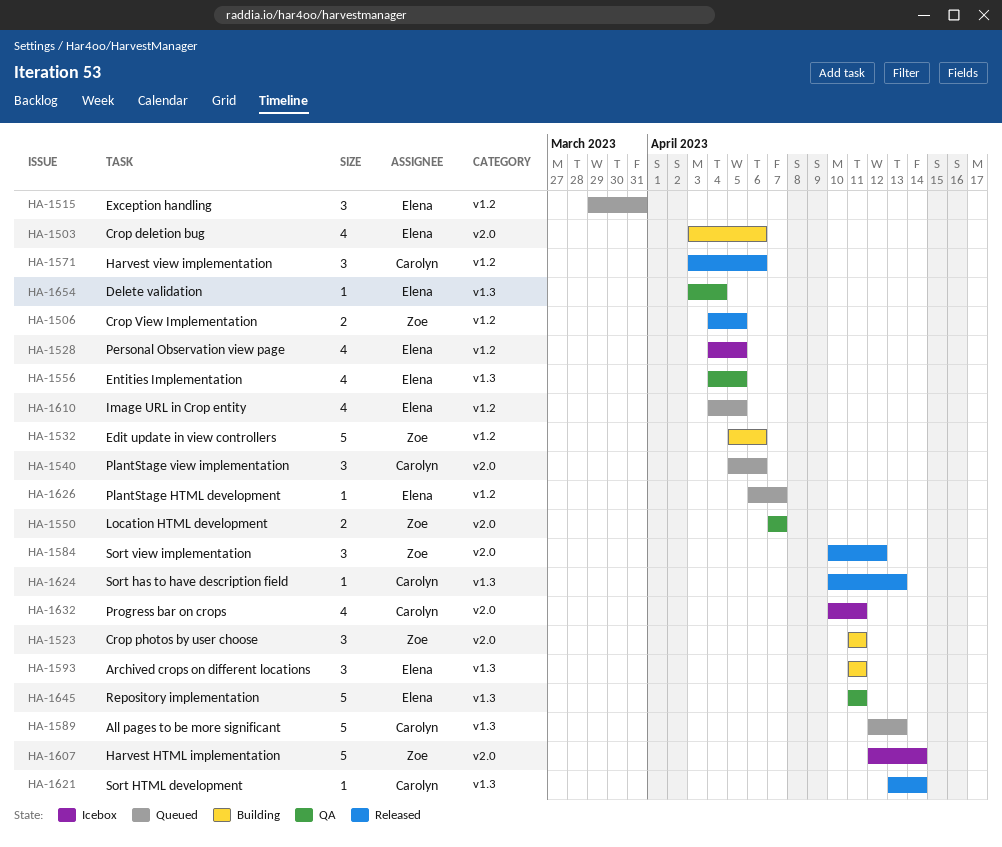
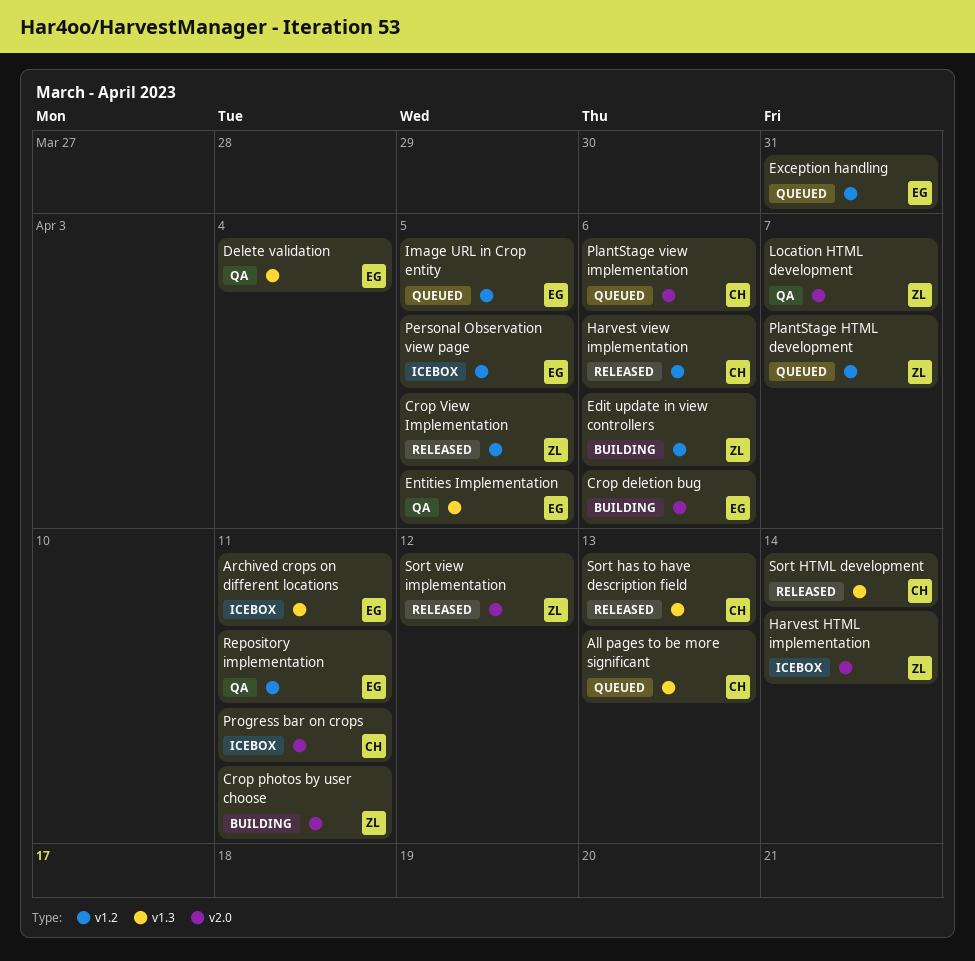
Archived crops on different locations, status: Building -> Icebox
PlantStage HTML development, owner: Elena -> Zoe
Repository implementation, label: v1.3 -> v1.2

